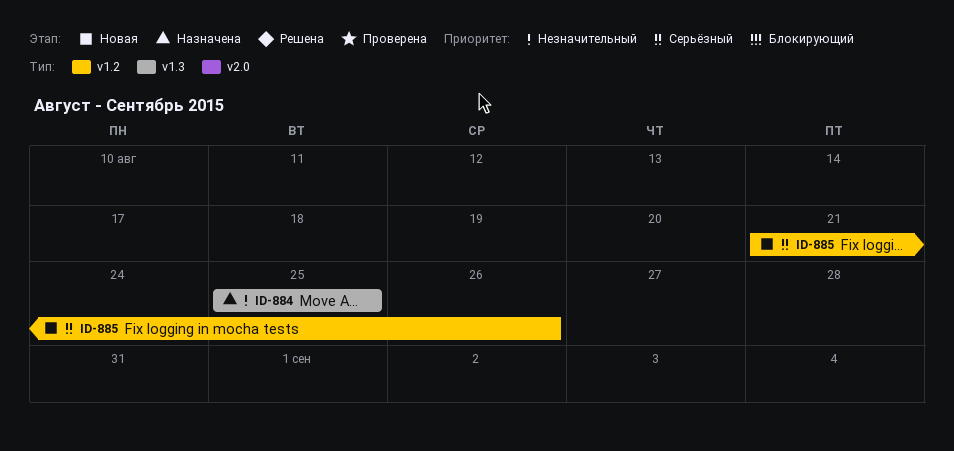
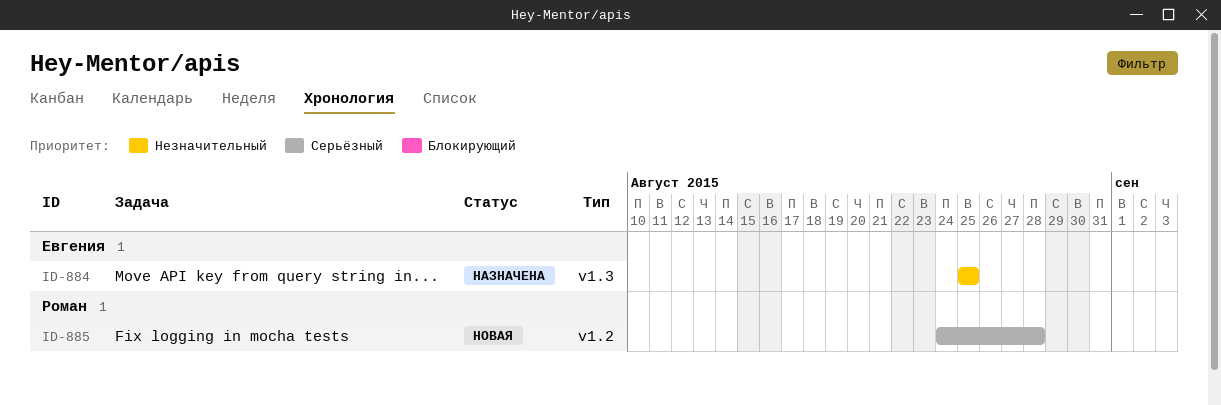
ID-885, start: Aug 21 -> Aug 24
ID-885, due: Aug 26 -> Aug 28

